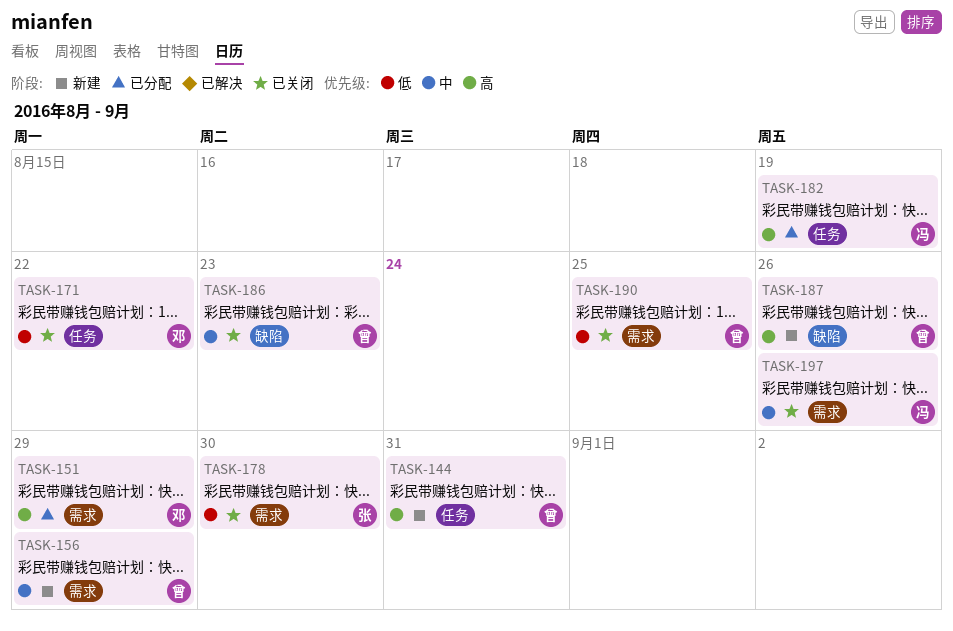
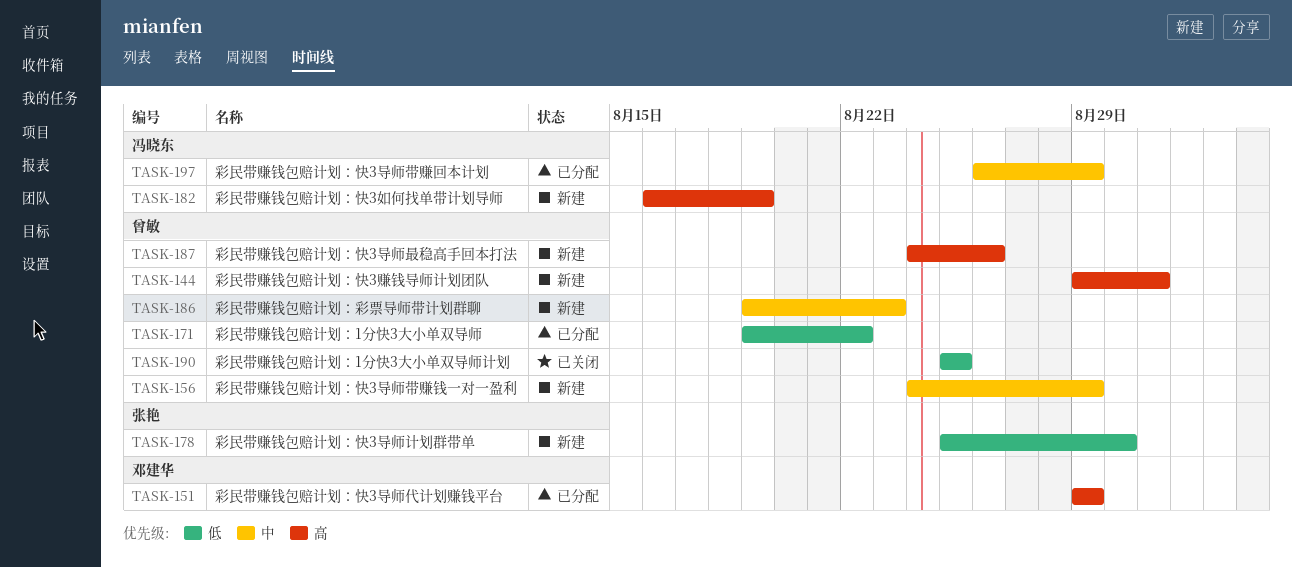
TASK-171, status: 已关闭 -> 已分配
TASK-171, owner: 邓建华 -> 曾敏
TASK-178, status: 已关闭 -> 新建
TASK-182, status: 已分配 -> 新建
TASK-186, status: 已关闭 -> 新建
TASK-197, status: 已关闭 -> 已分配
TASK-197, due: Aug 26 -> Aug 29

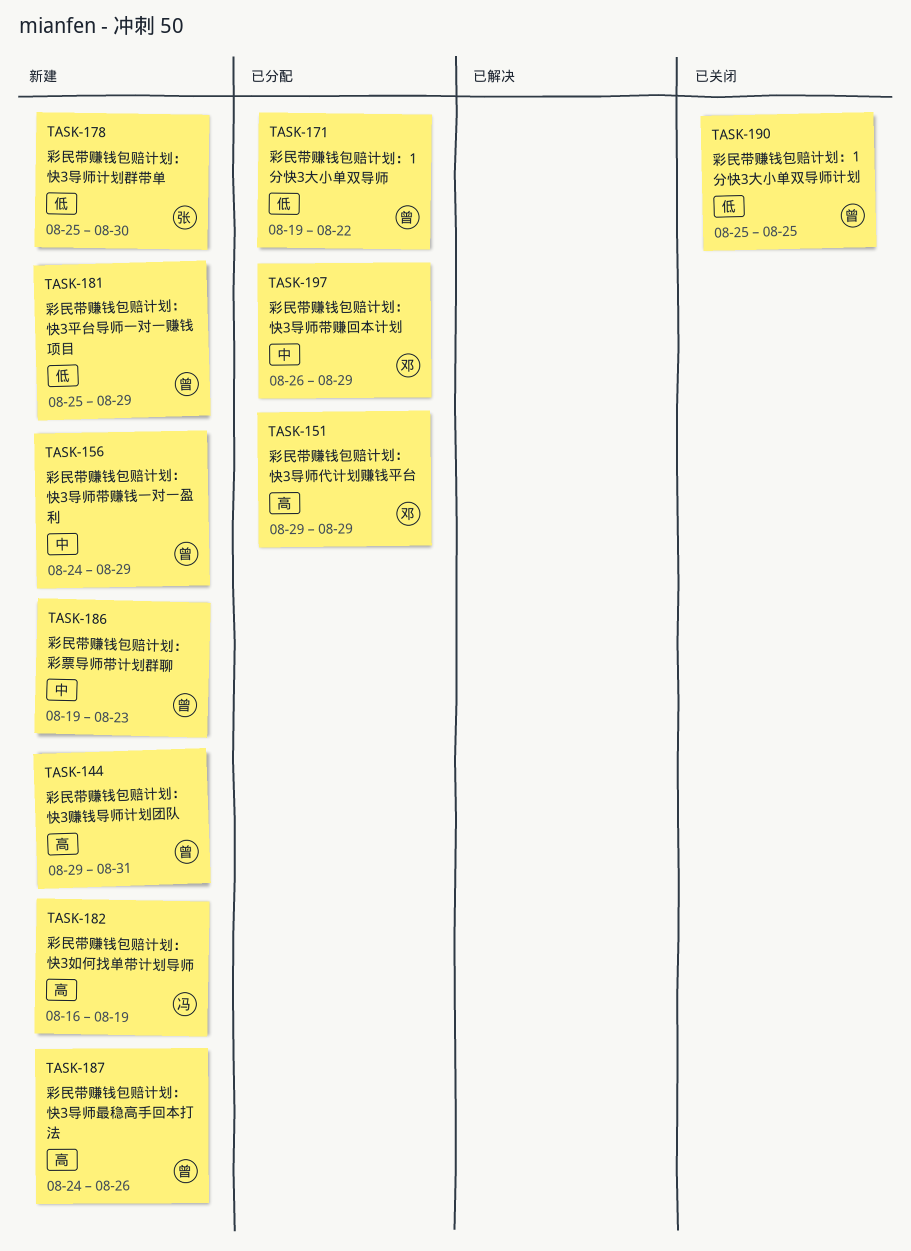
TASK-181: none -> present
TASK-197, owner: 冯晓东 -> 邓建华

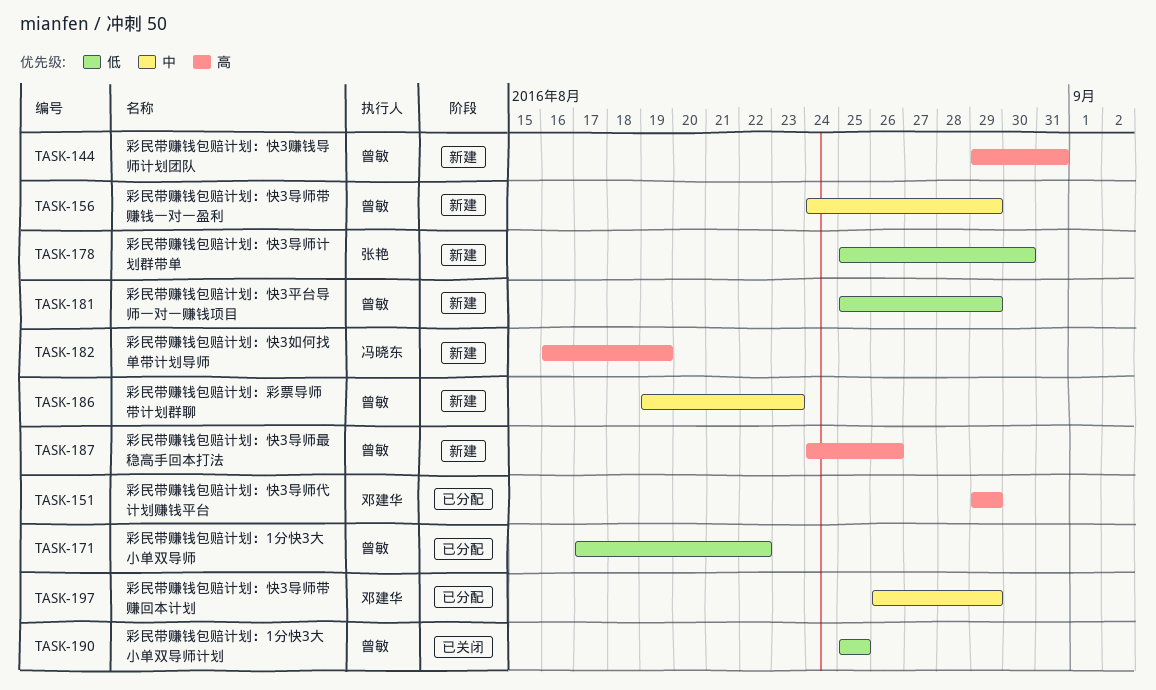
TASK-171, start: Aug 19 -> Aug 17

